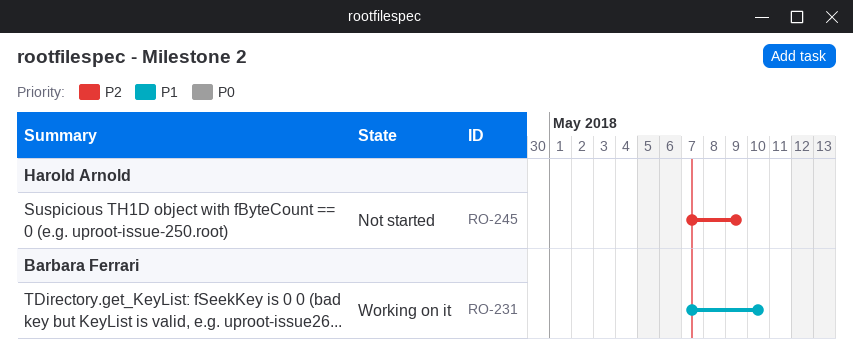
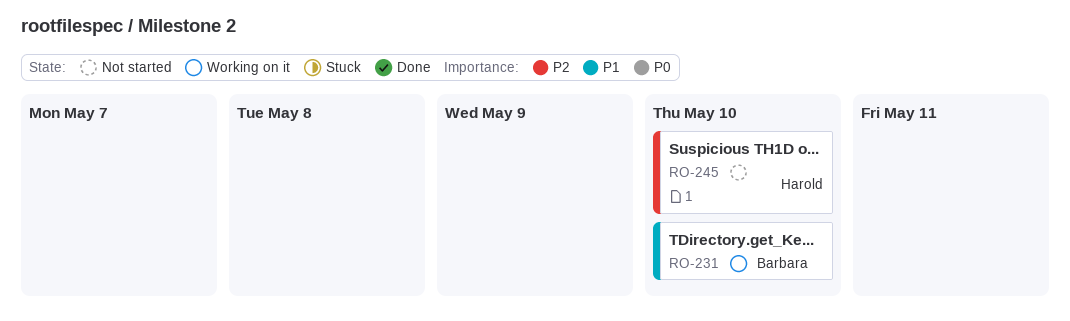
RO-245, due: May 9 -> May 10

